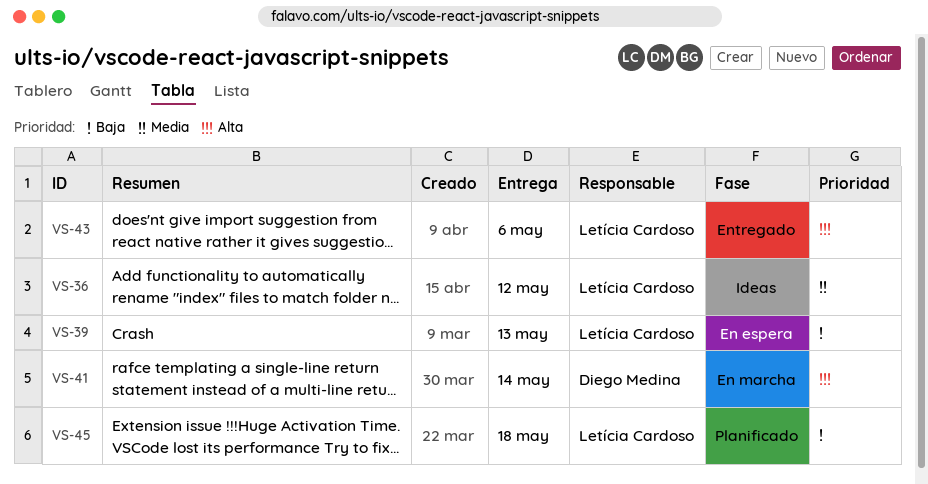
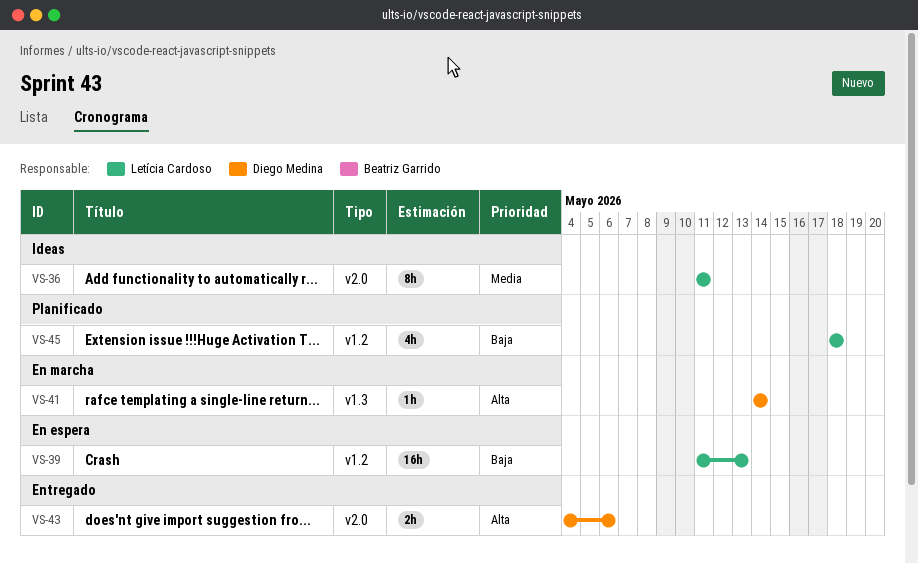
VS-36, due: May 12 -> May 11
VS-43, owner: Letícia Cardoso -> Diego Medina

